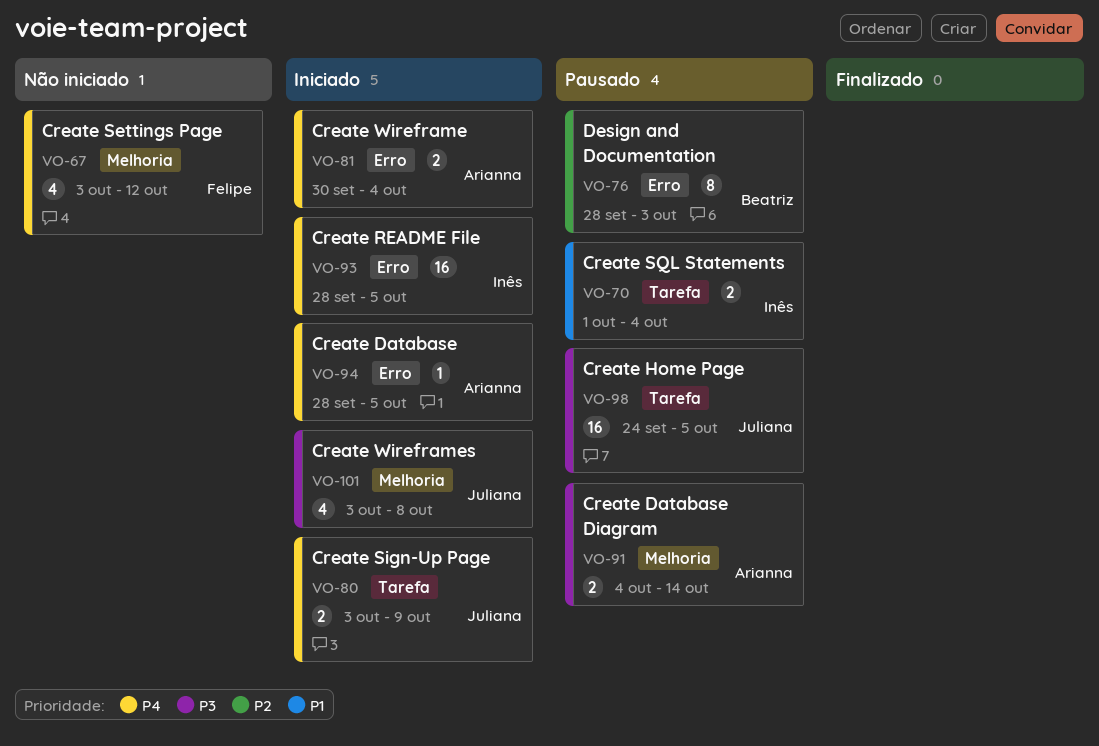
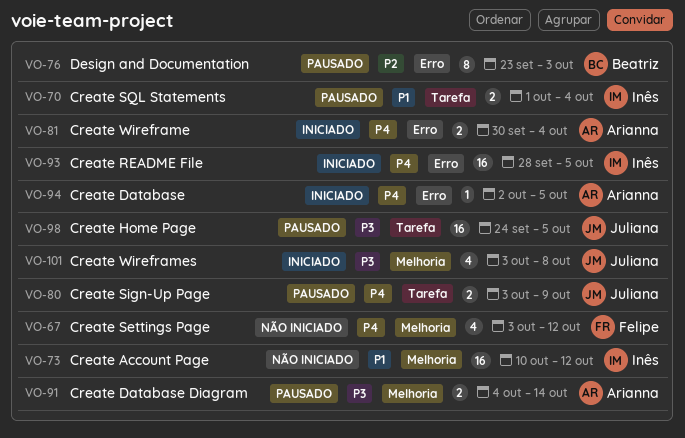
VO-73: none -> present
VO-76, start: Sep 28 -> Sep 23
VO-80, status: Iniciado -> Pausado
VO-94, start: Sep 28 -> Oct 2

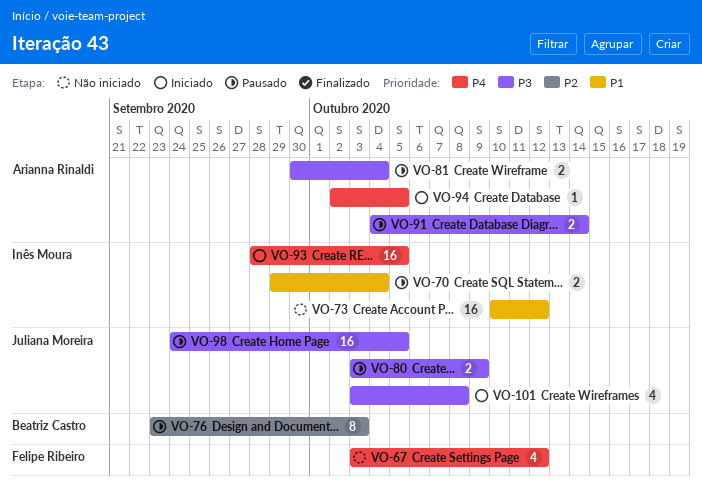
VO-70, start: Oct 1 -> Sep 29
VO-80, priority: P4 -> P3
VO-81, status: Iniciado -> Pausado
VO-81, priority: P4 -> P3

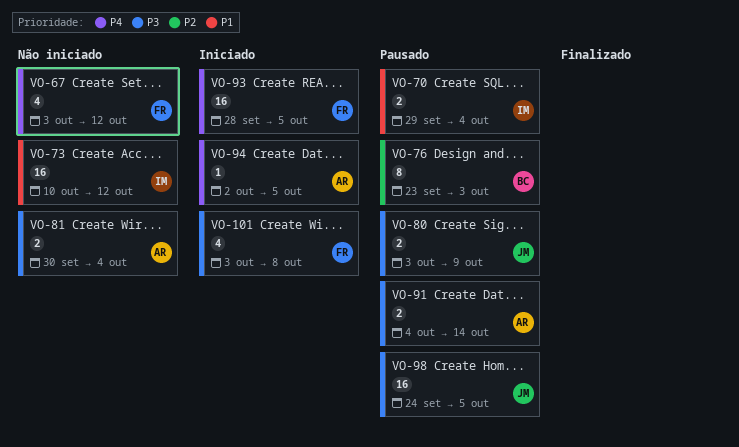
VO-81, status: Pausado -> Não iniciado
VO-93, owner: Inês Moura -> Felipe Ribeiro
VO-101, owner: Juliana Moreira -> Felipe Ribeiro

